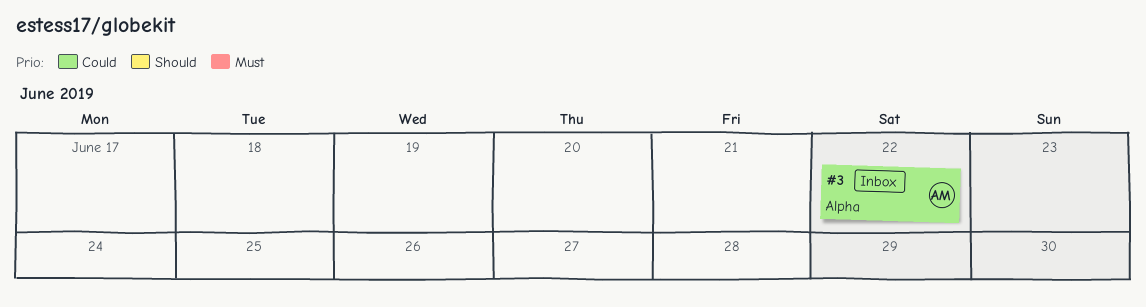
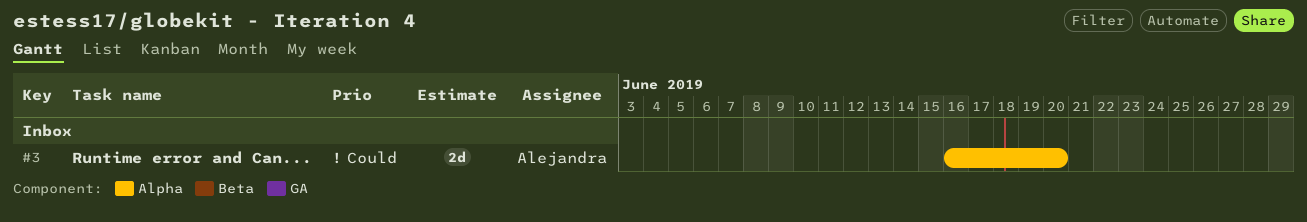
#3, due: Jun 22 -> Jun 20

